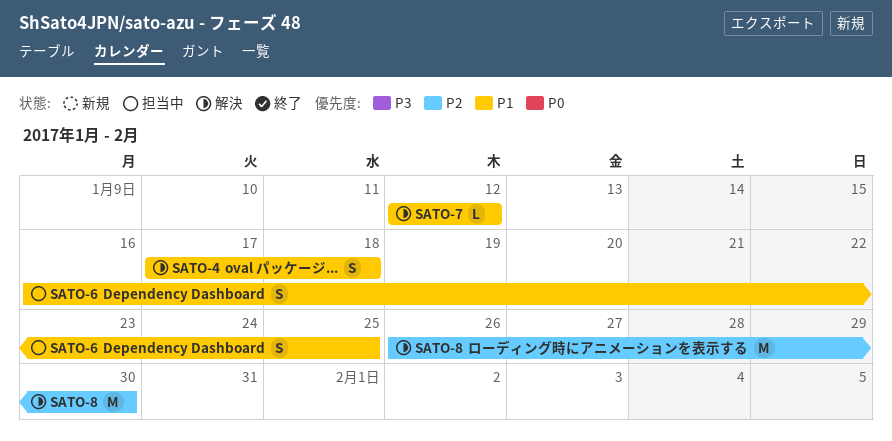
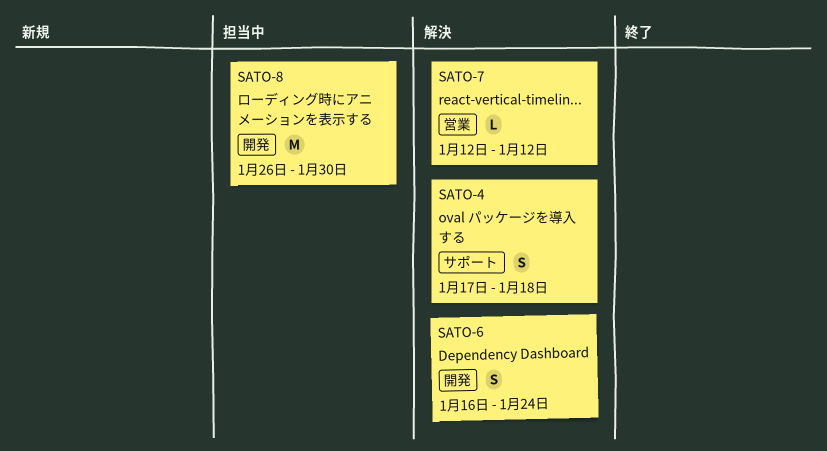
SATO-6, status: 担当中 -> 解決
SATO-6, due: Jan 25 -> Jan 24
SATO-8, status: 解決 -> 担当中

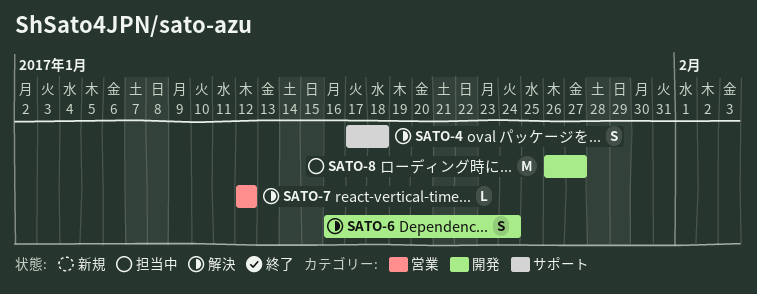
SATO-8, due: Jan 30 -> Jan 27

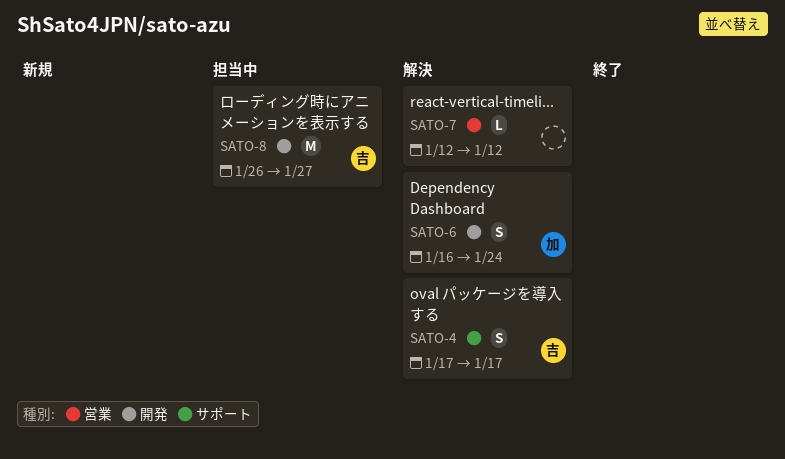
SATO-4, due: Jan 18 -> Jan 17

